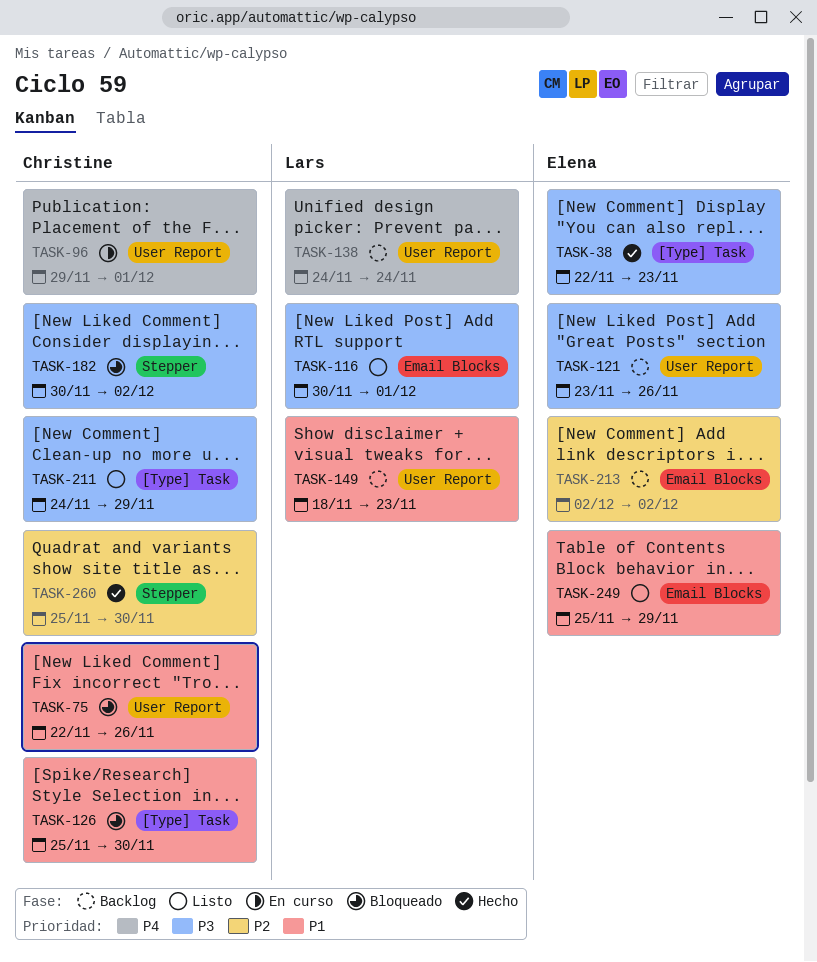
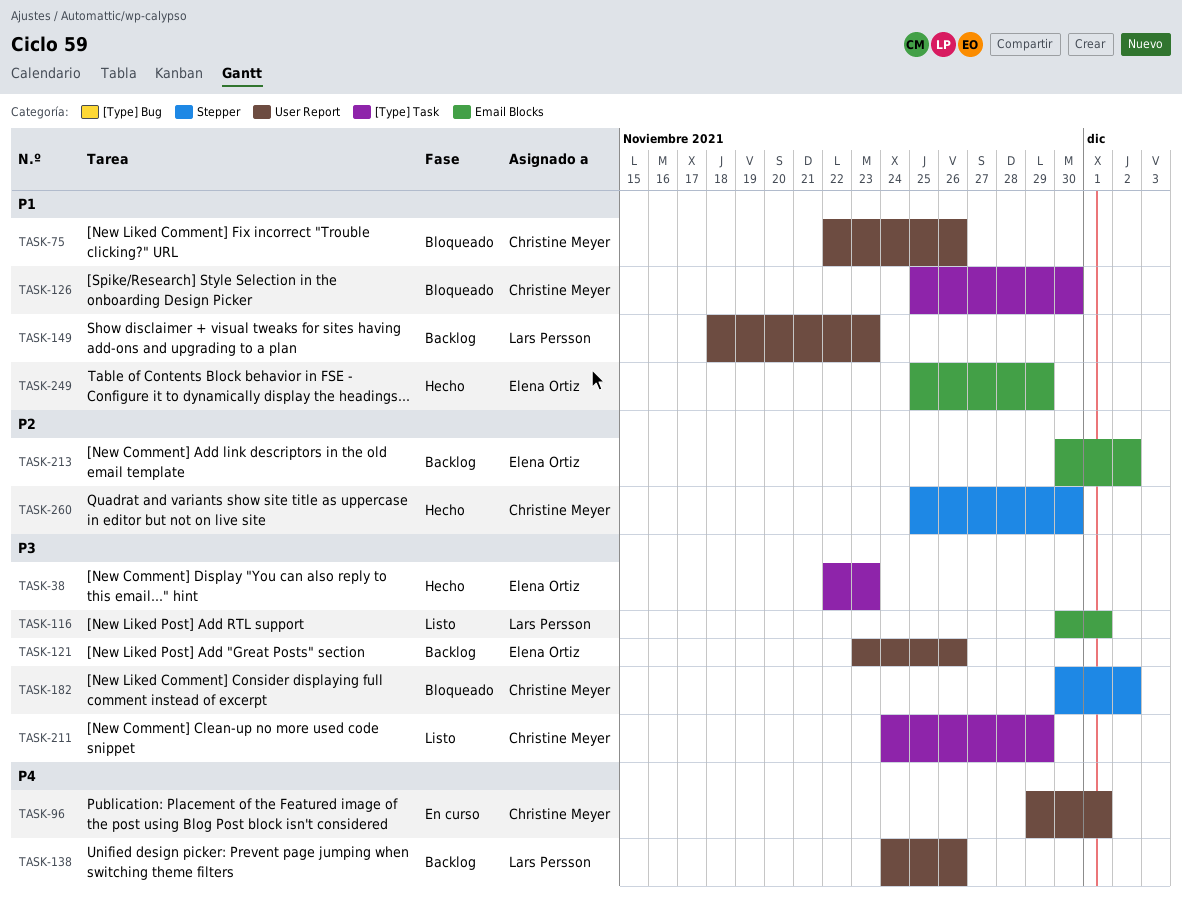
TASK-138, due: Nov 24 -> Nov 26
TASK-213, start: Dec 2 -> Nov 30
TASK-249, status: Listo -> Hecho

